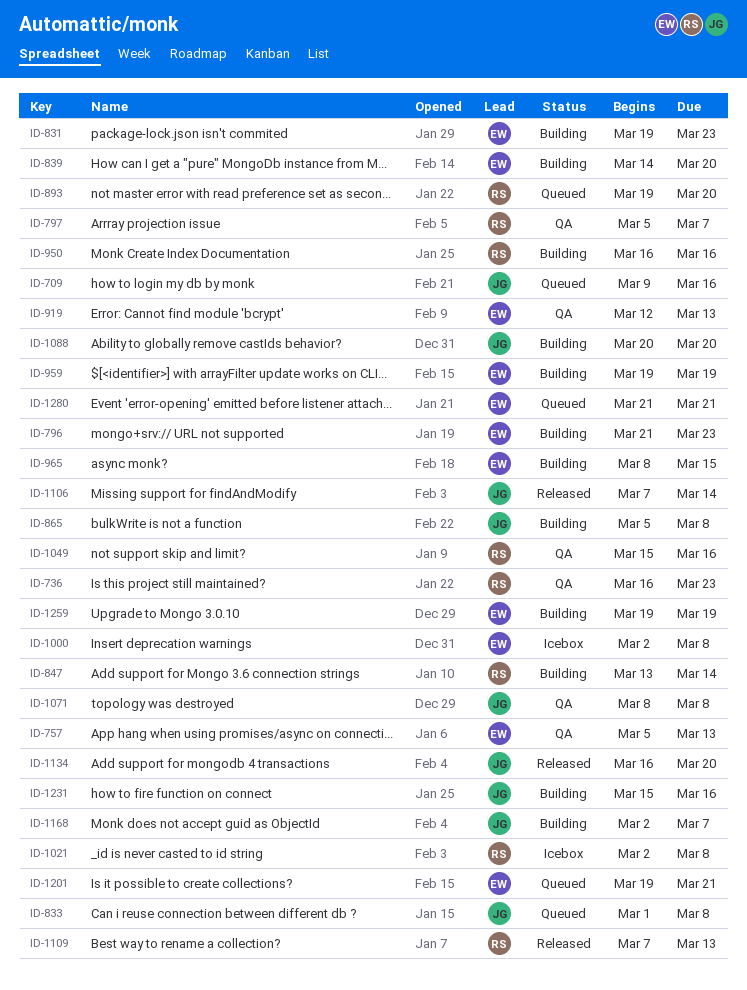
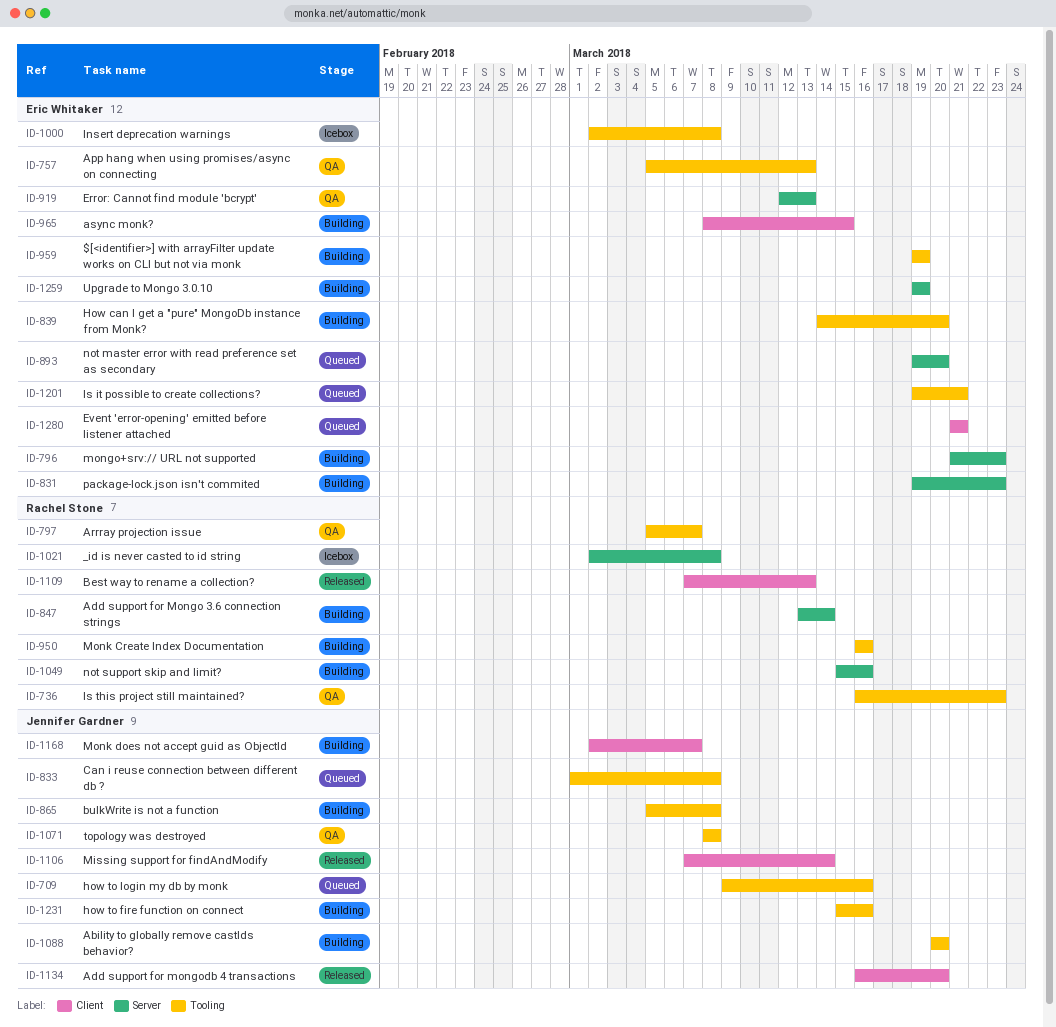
ID-893, owner: Rachel Stone -> Eric Whitaker
ID-1049, status: QA -> Building

